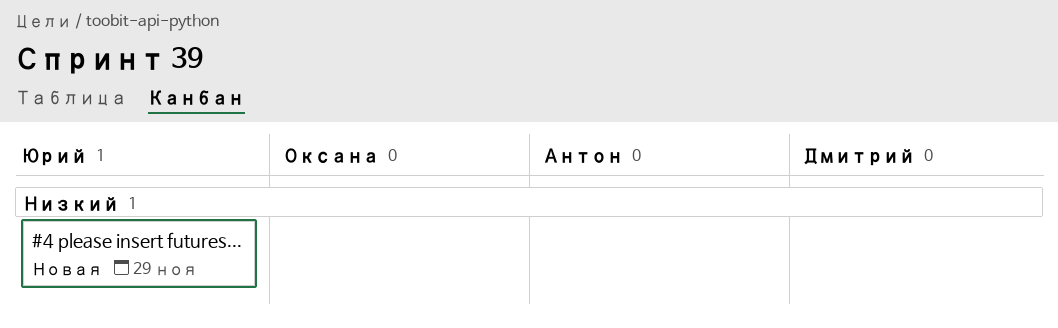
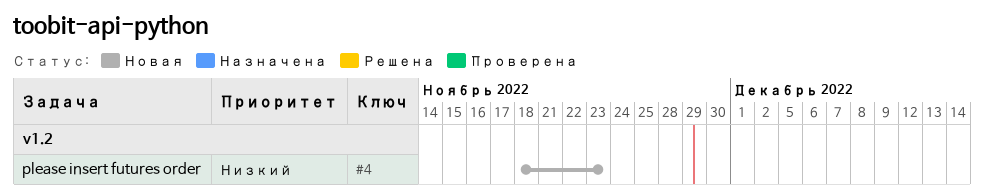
#4, due: Nov 29 -> Nov 23

